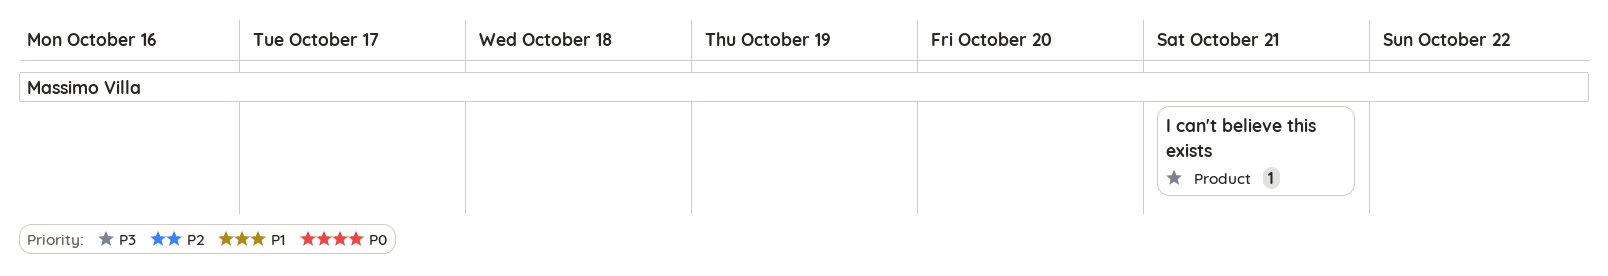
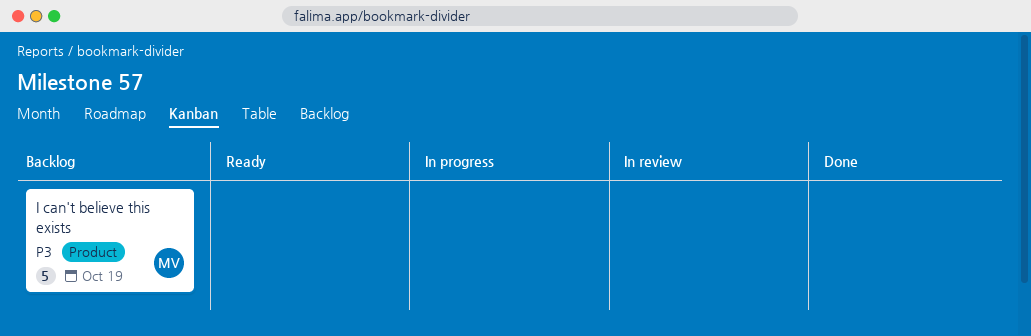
I can't believe this exists, estimate: 1 -> 5
I can't believe this exists, due: Oct 21 -> Oct 19

